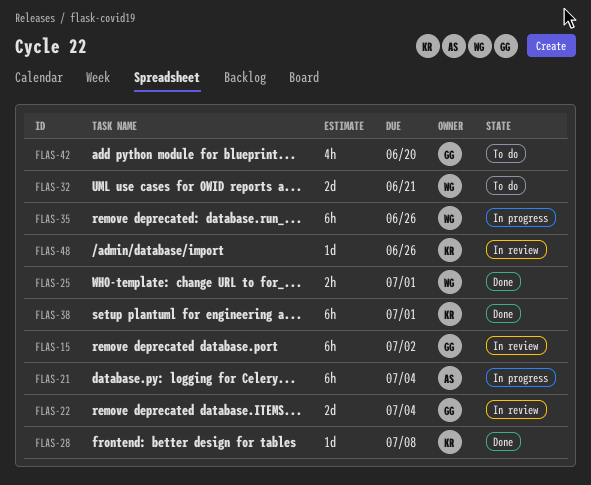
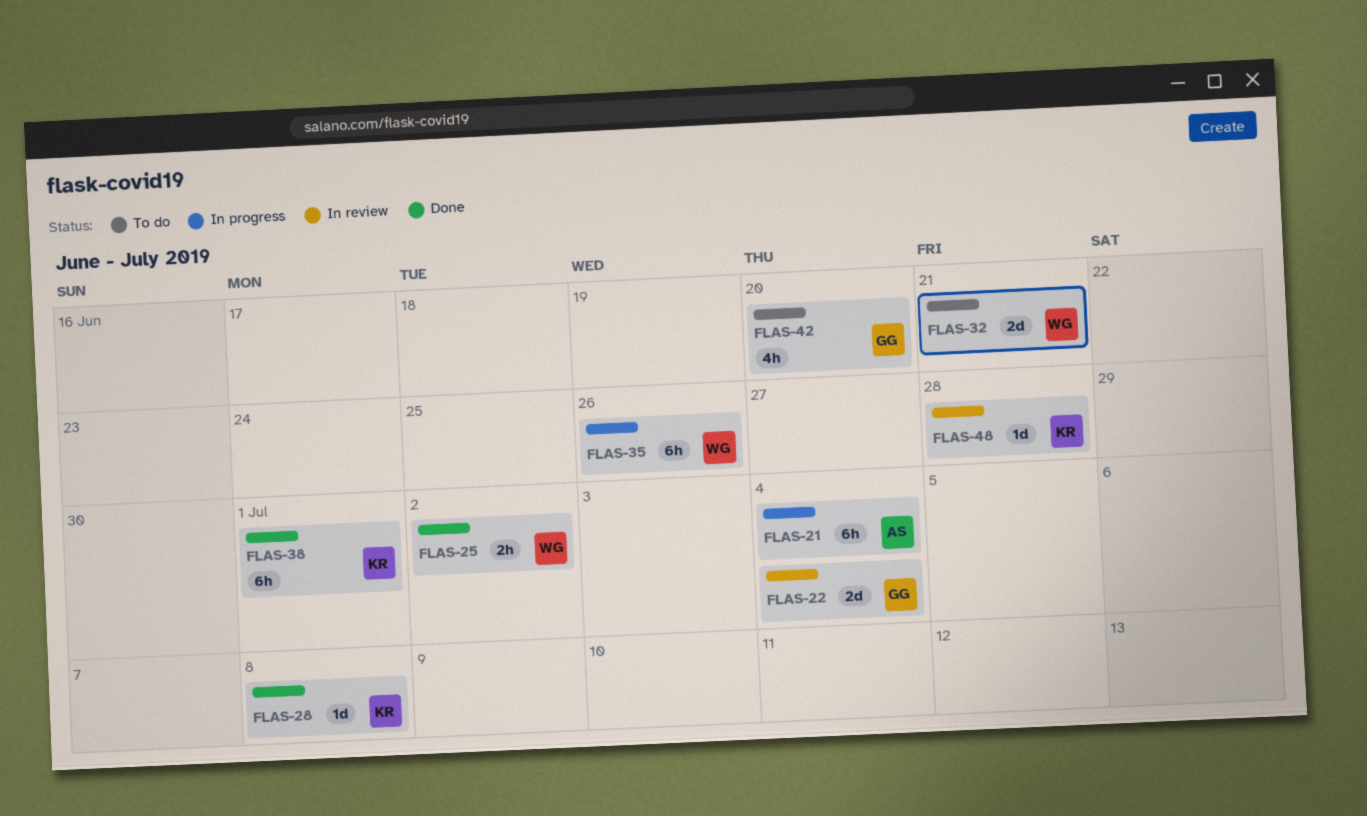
FLAS-15: present -> none
FLAS-25, due: Jul 1 -> Jul 2
FLAS-48, due: Jun 26 -> Jun 28

